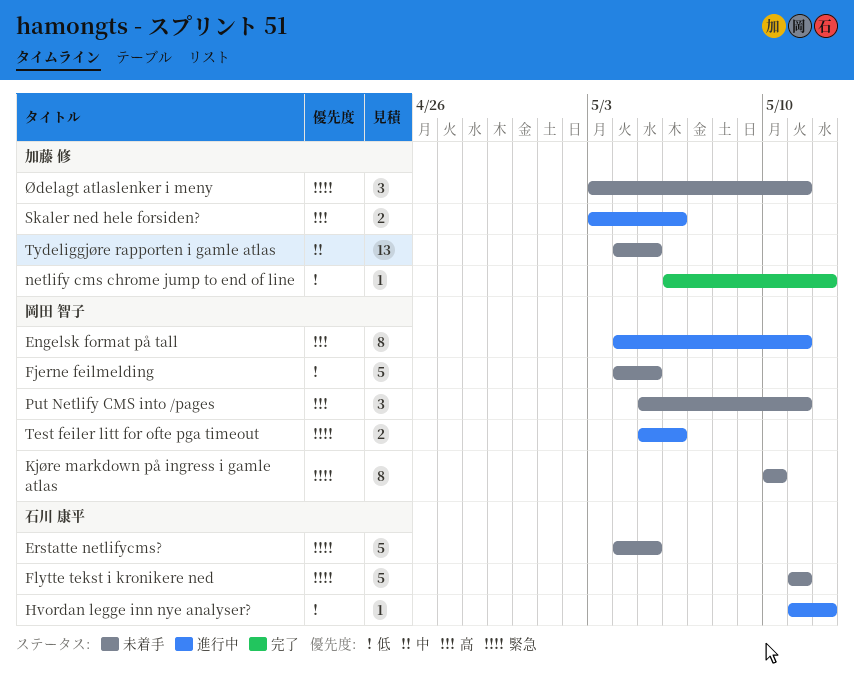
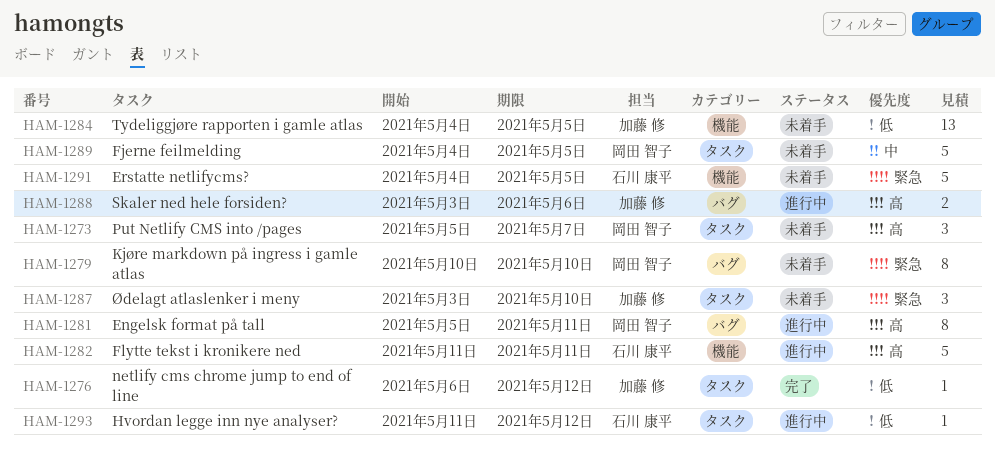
Engelsk format på tall, start: May 4 -> May 5
Fjerne feilmelding, priority: 低 -> 中
Flytte tekst i kronikere ned, status: 未着手 -> 進行中
Flytte tekst i kronikere ned, priority: 緊急 -> 高
Put Netlify CMS into /pages, due: May 11 -> May 7
Test feiler litt for ofte pga timeout: present -> none
Tydeliggjøre rapporten i gamle atlas, priority: 中 -> 低
Ødelagt atlaslenker i meny, due: May 11 -> May 10

